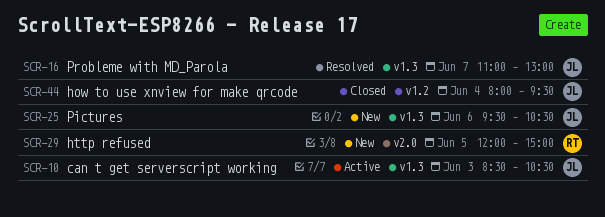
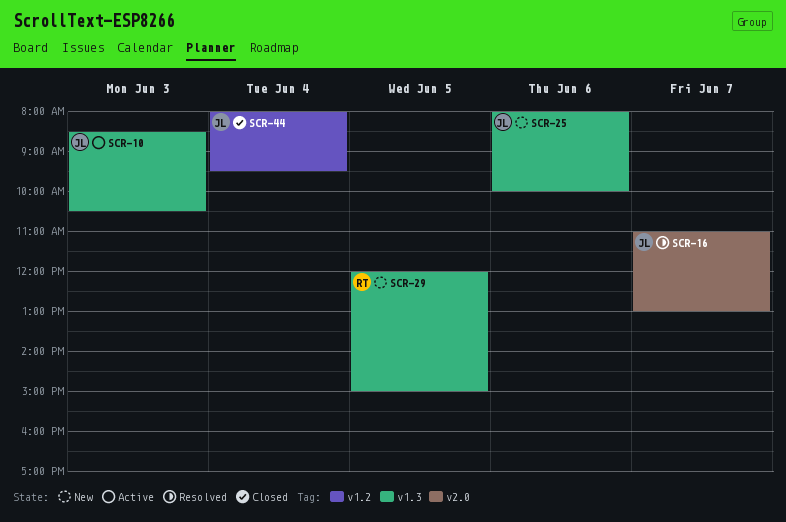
SCR-16, label: v1.3 -> v2.0
SCR-25, begins: 09:30 -> 08:00
SCR-25, ends: 10:30 -> 10:00
SCR-29, label: v2.0 -> v1.3

